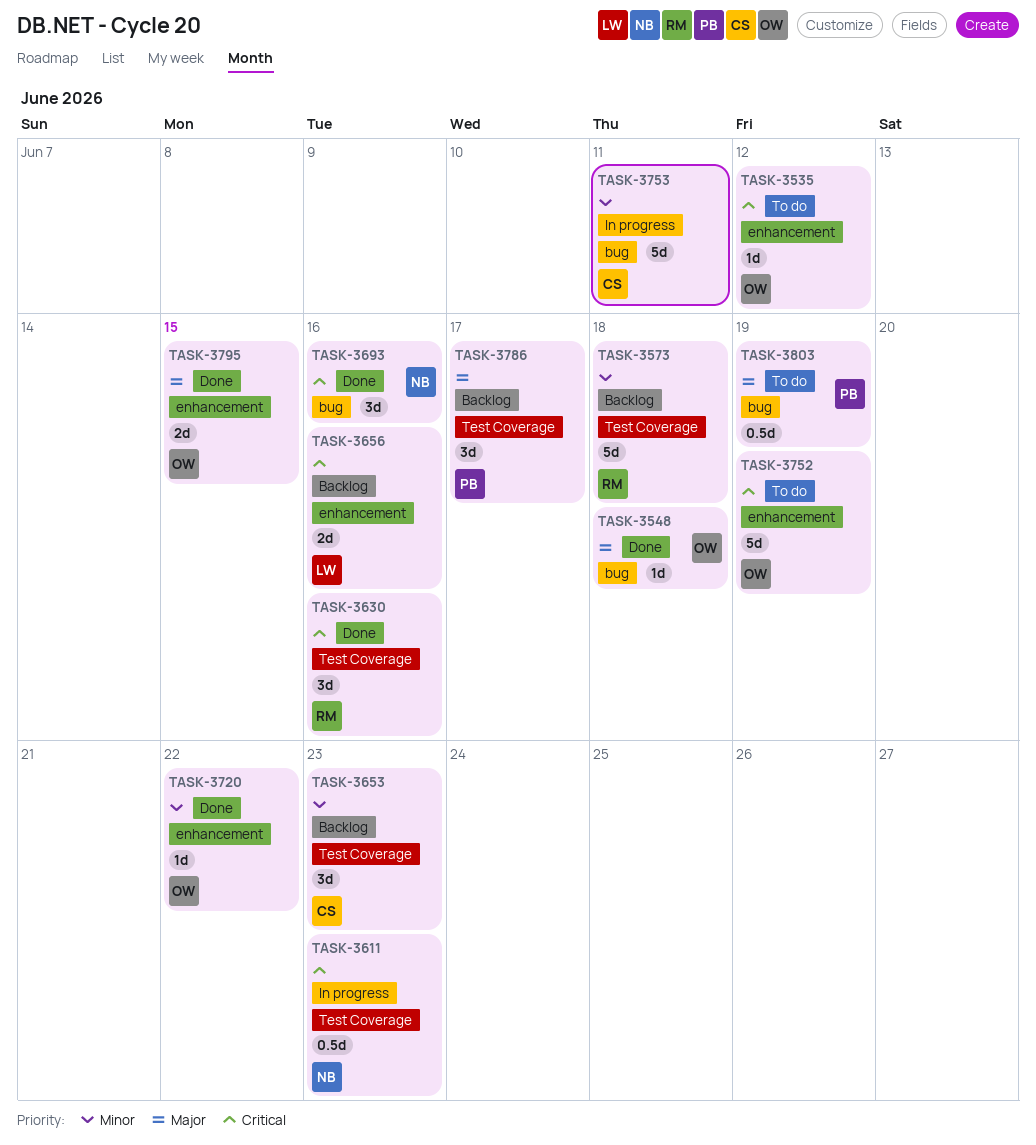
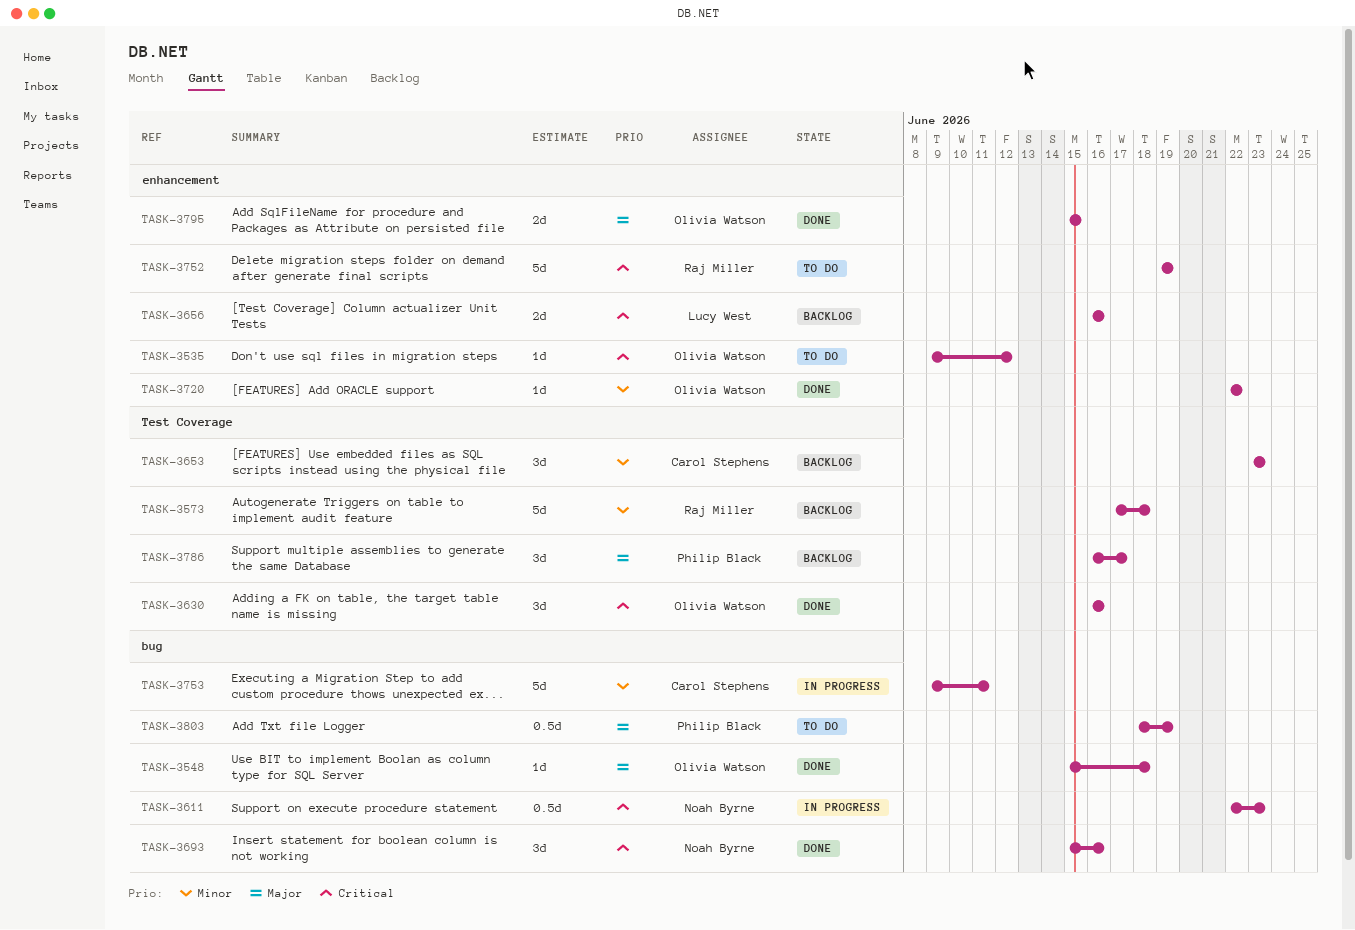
TASK-3611, label: Test Coverage -> bug
TASK-3630, owner: Raj Miller -> Olivia Watson
TASK-3752, owner: Olivia Watson -> Raj Miller

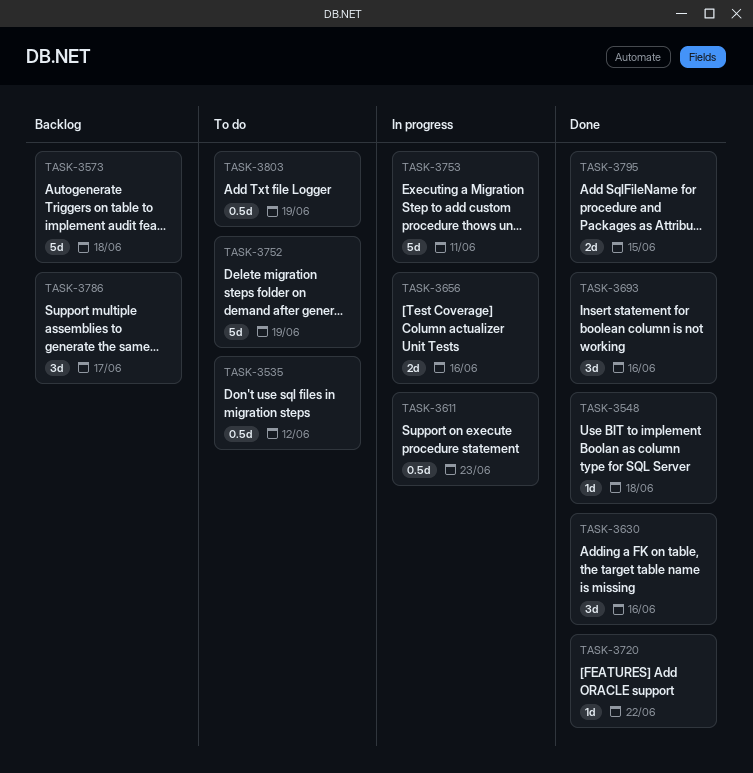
TASK-3535, estimate: 1d -> 0.5d
TASK-3653: present -> none
TASK-3656, status: Backlog -> In progress

